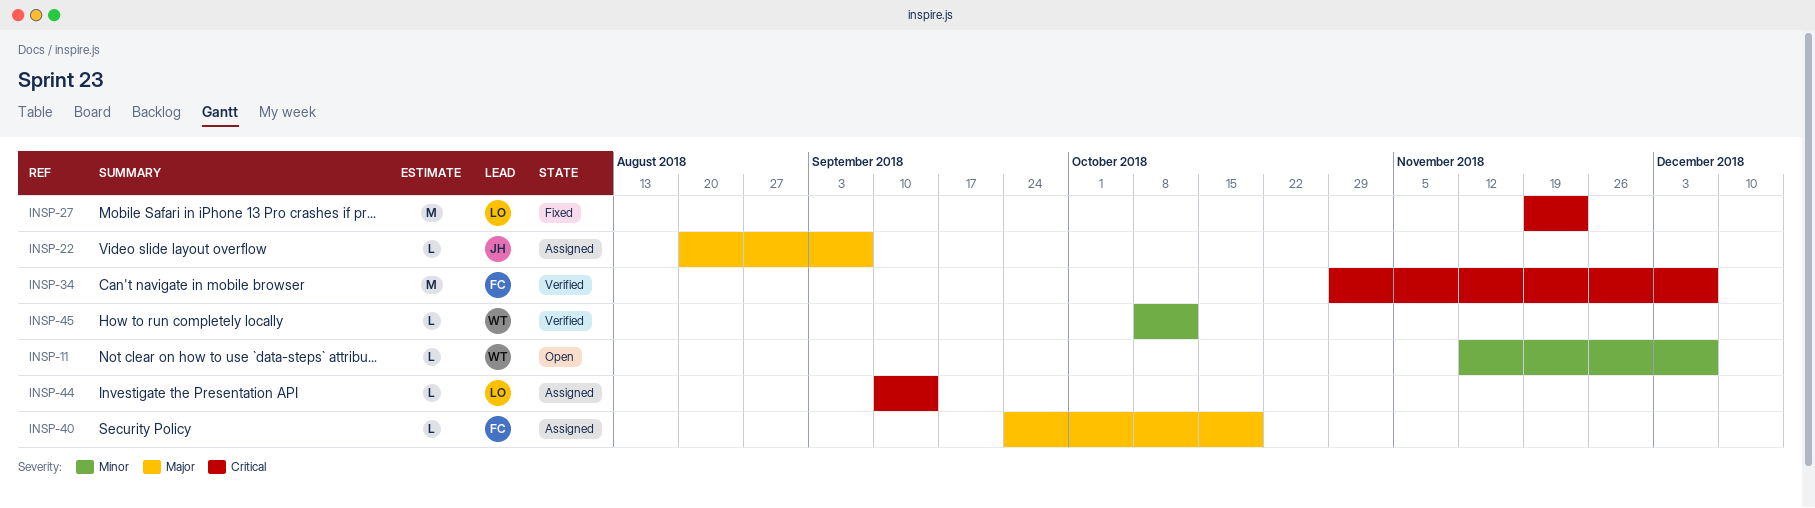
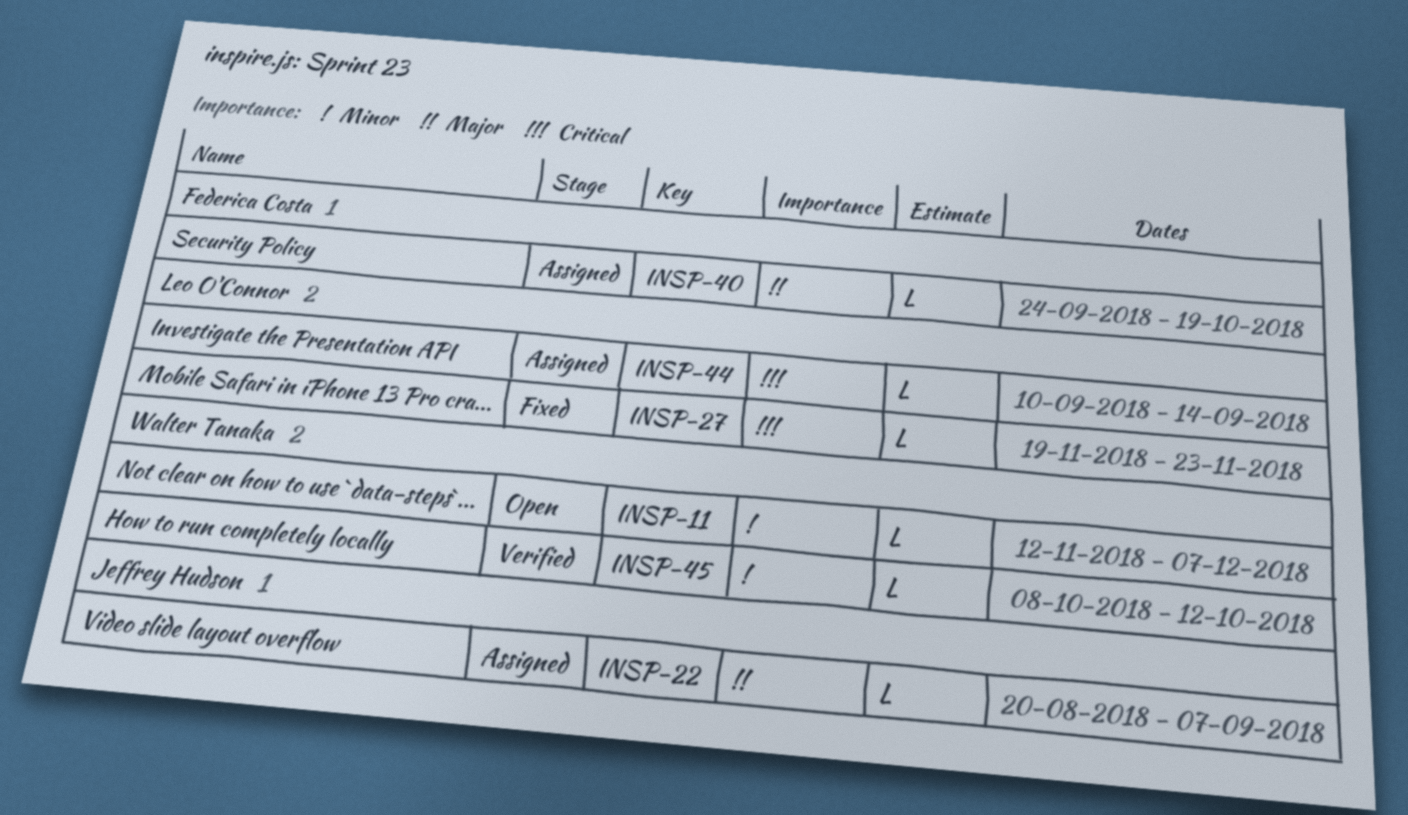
INSP-27, estimate: M -> L
INSP-34: present -> none

